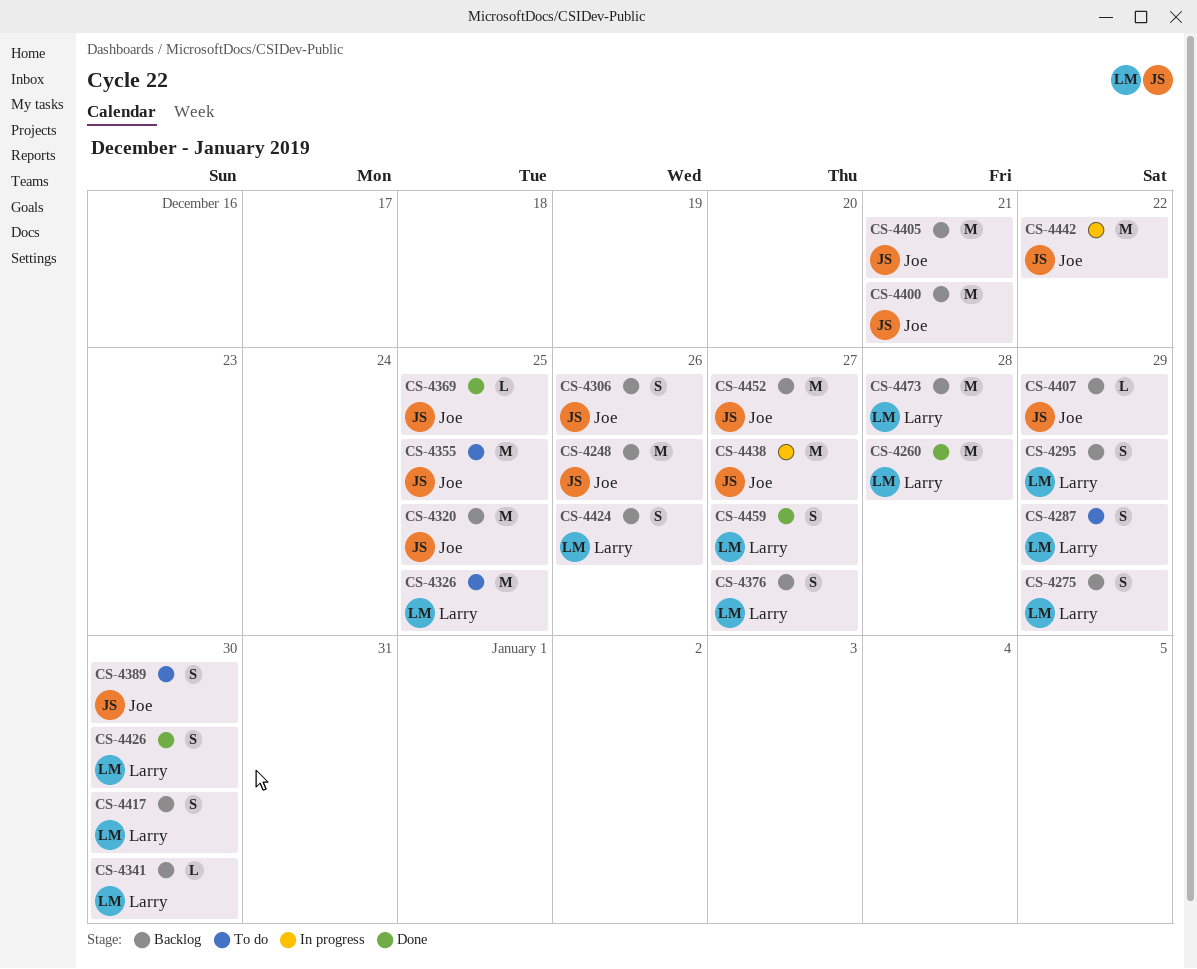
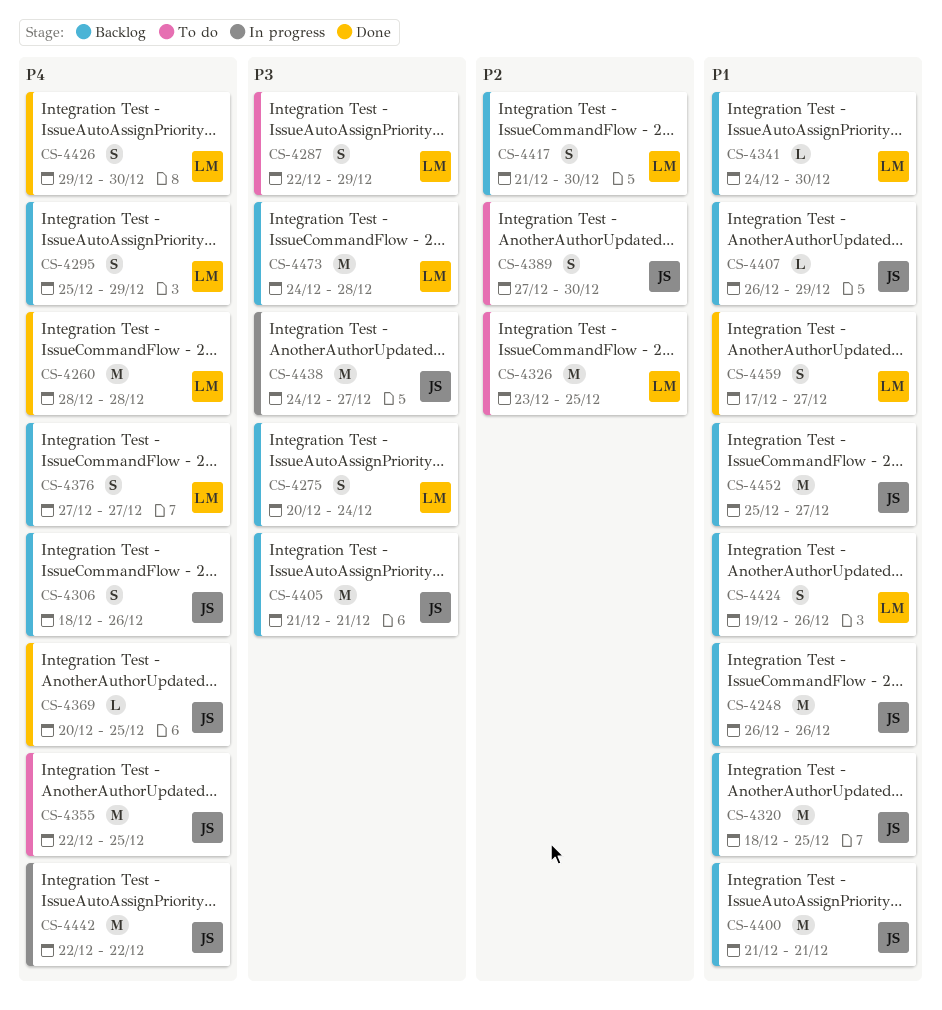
CS-4275, due: Dec 29 -> Dec 24

